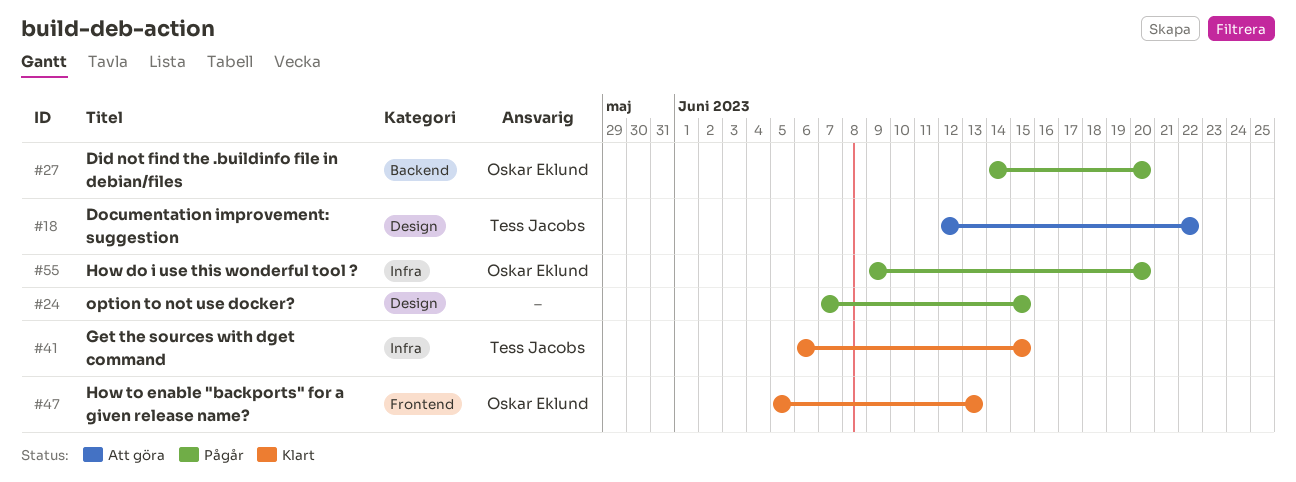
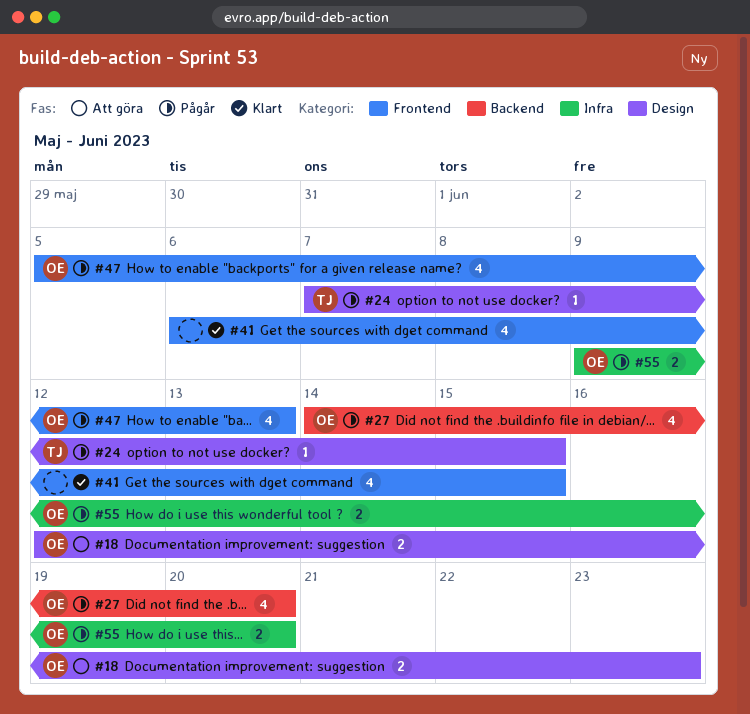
#18, owner: Tess Jacobs -> Oskar Eklund
#18, due: Jun 22 -> Jun 23
#24, owner: none -> Tess Jacobs
#41, owner: Tess Jacobs -> none
#41, label: Infra -> Frontend
#47, status: Klart -> Pågår

